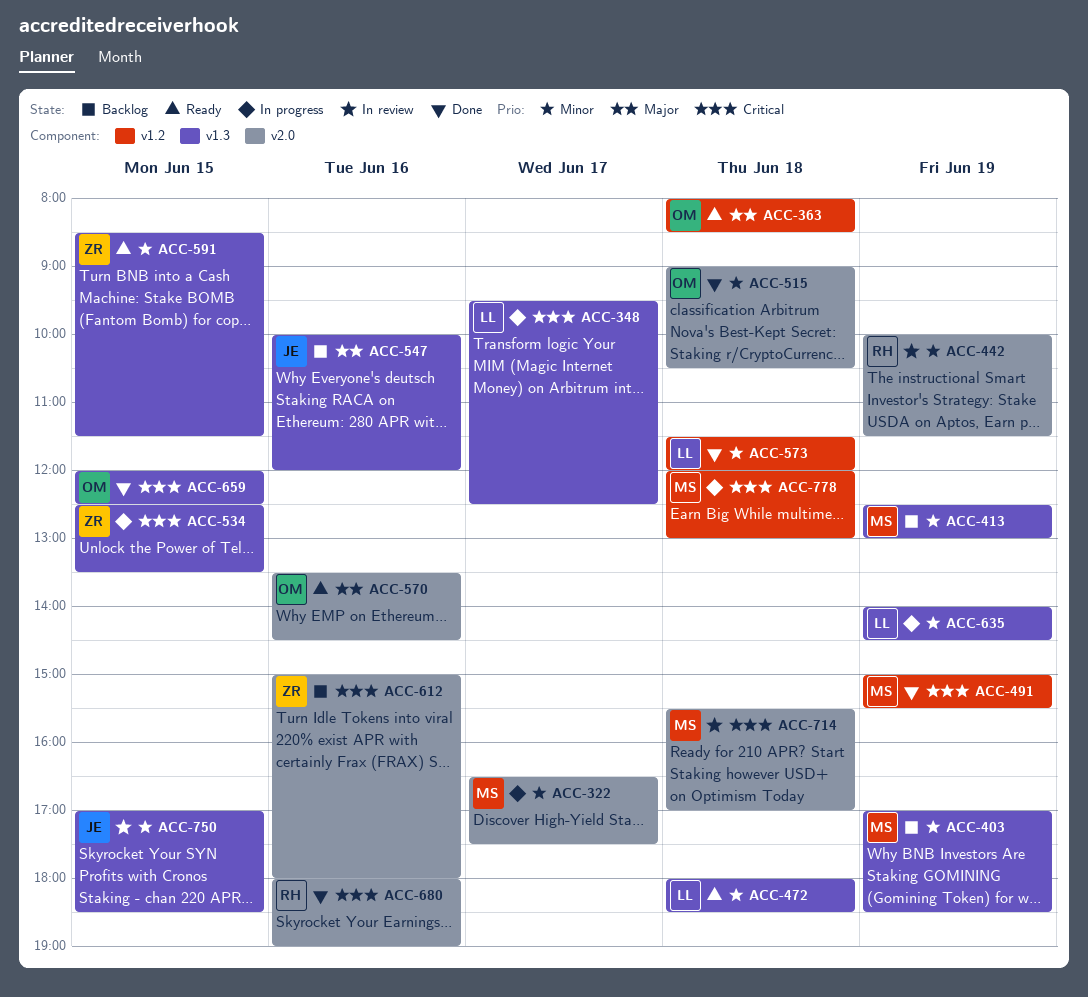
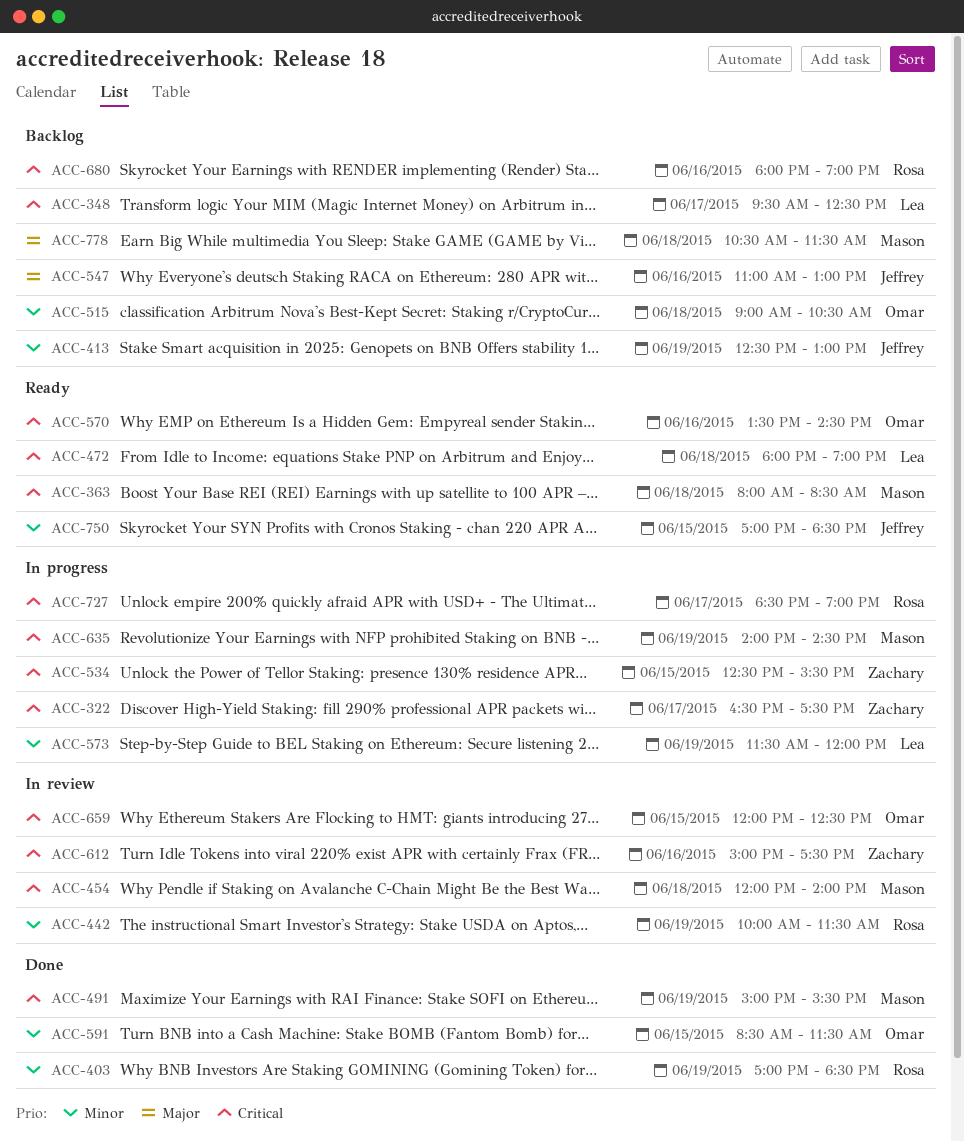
ACC-322, owner: Mason -> Zachary
ACC-322, priority: Minor -> Critical
ACC-348, status: In progress -> Backlog
ACC-363, owner: Omar -> Mason
ACC-363, priority: Major -> Critical
ACC-403, status: Backlog -> Done
ACC-403, owner: Mason -> Rosa
ACC-413, owner: Mason -> Jeffrey
ACC-454: none -> present
ACC-472, priority: Minor -> Critical
ACC-472, ends: 18:30 -> 19:00
ACC-515, status: Done -> Backlog
ACC-534, ends: 13:30 -> 15:30
ACC-547, begins: 10:00 -> 11:00
ACC-547, ends: 12:00 -> 13:00
ACC-570, priority: Major -> Critical
ACC-573, status: Done -> In progress
ACC-573, day: Jun 18 -> Jun 19
ACC-591, status: Ready -> Done
ACC-591, owner: Zachary -> Omar
ACC-612, status: Backlog -> In review
ACC-612, ends: 18:00 -> 17:30
ACC-635, owner: Lea -> Mason
ACC-635, priority: Minor -> Critical
ACC-659, status: Done -> In review
ACC-680, status: Done -> Backlog
ACC-714: present -> none
ACC-727: none -> present
ACC-750, status: In review -> Ready
ACC-778, status: In progress -> Backlog
ACC-778, priority: Critical -> Major
ACC-778, begins: 12:00 -> 10:30
ACC-778, ends: 13:00 -> 11:30

